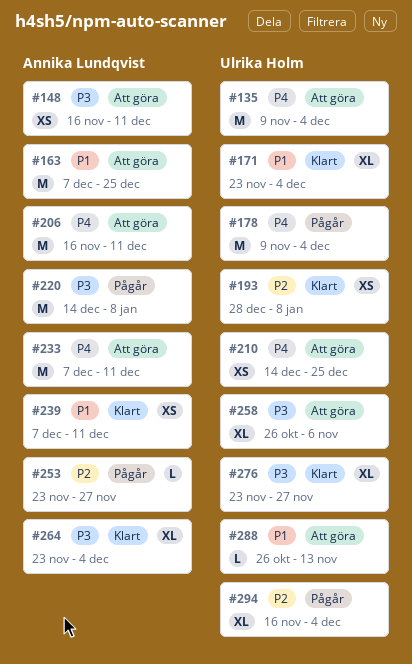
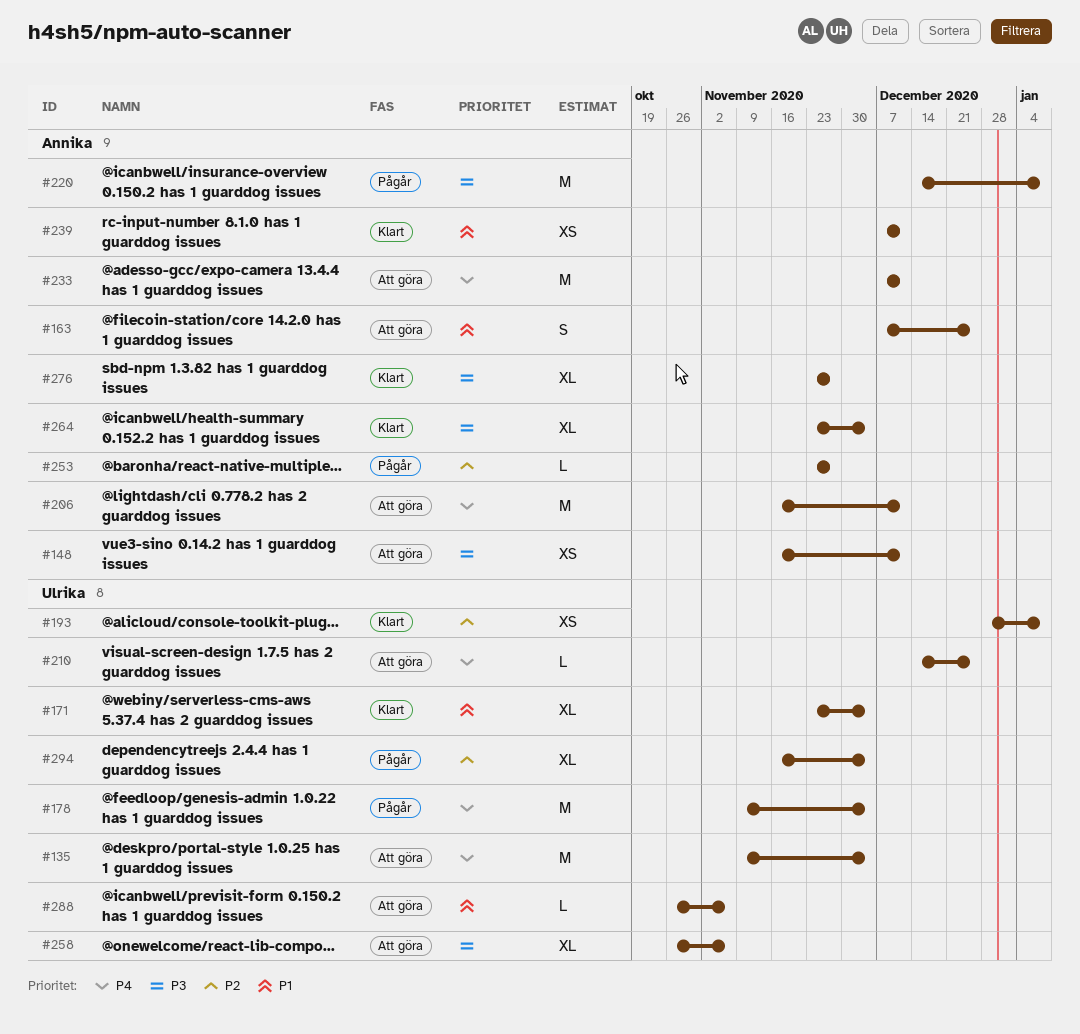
#163, estimate: M -> S
#210, estimate: XS -> L
#276, owner: Ulrika Holm -> Annika Lundqvist
#288, due: Nov 13 -> Nov 6

